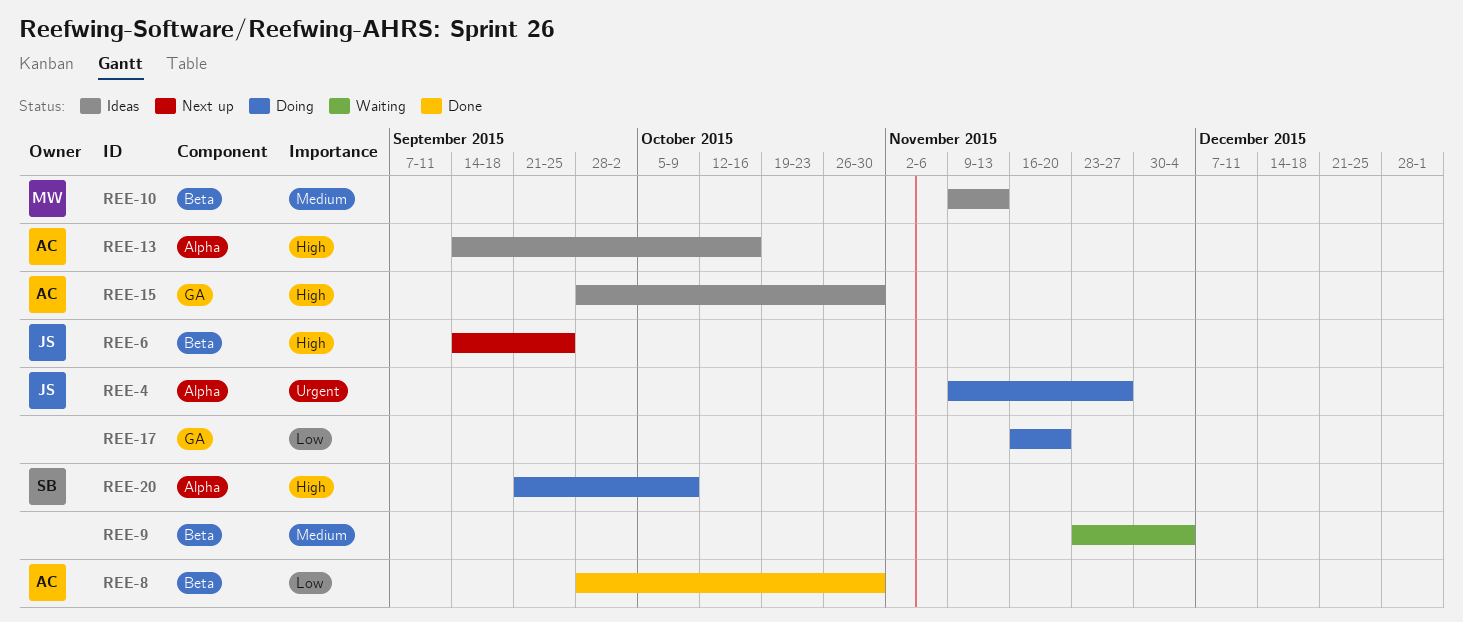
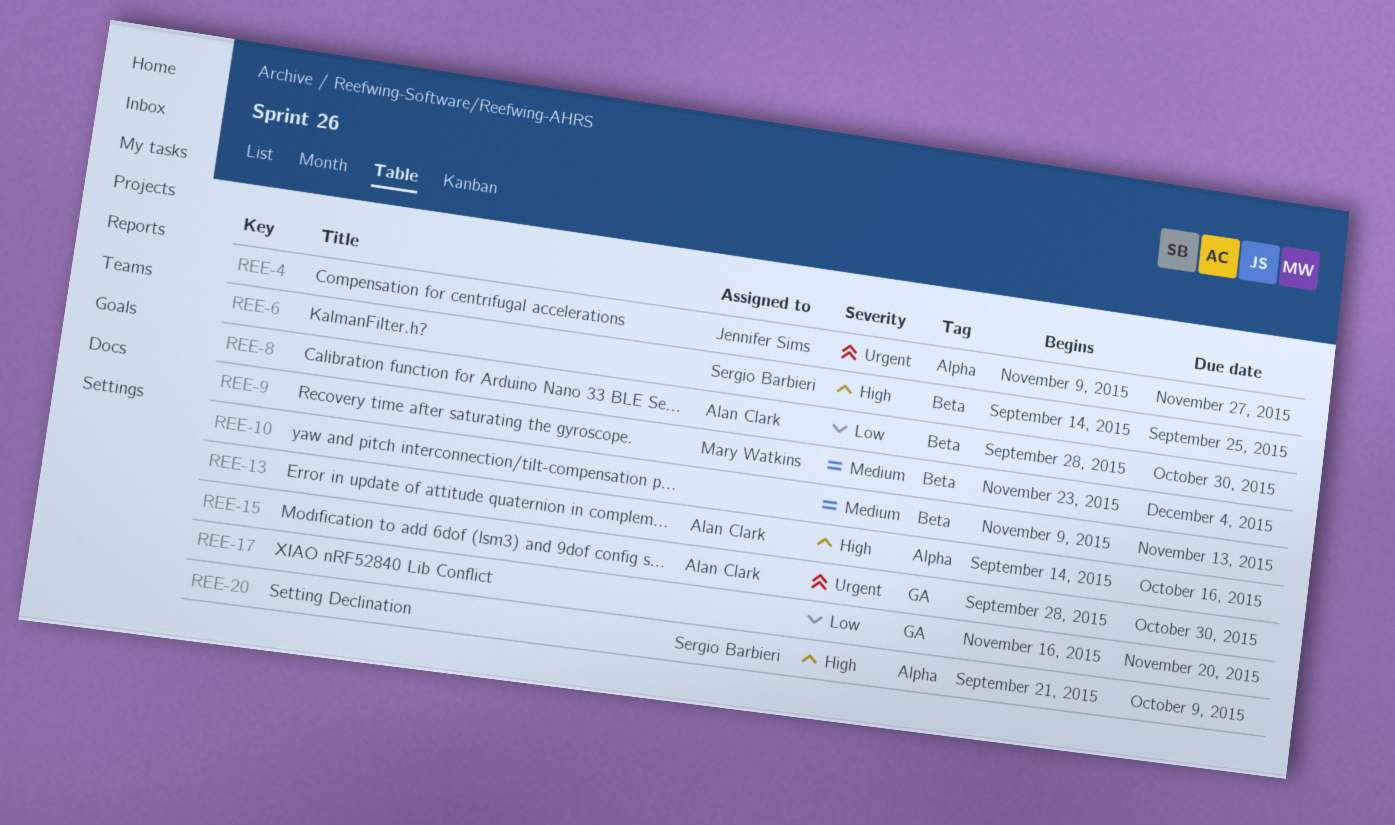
REE-6, owner: Jennifer Sims -> Sergio Barbieri
REE-9, owner: none -> Mary Watkins
REE-10, owner: Mary Watkins -> none
REE-15, priority: High -> Urgent

